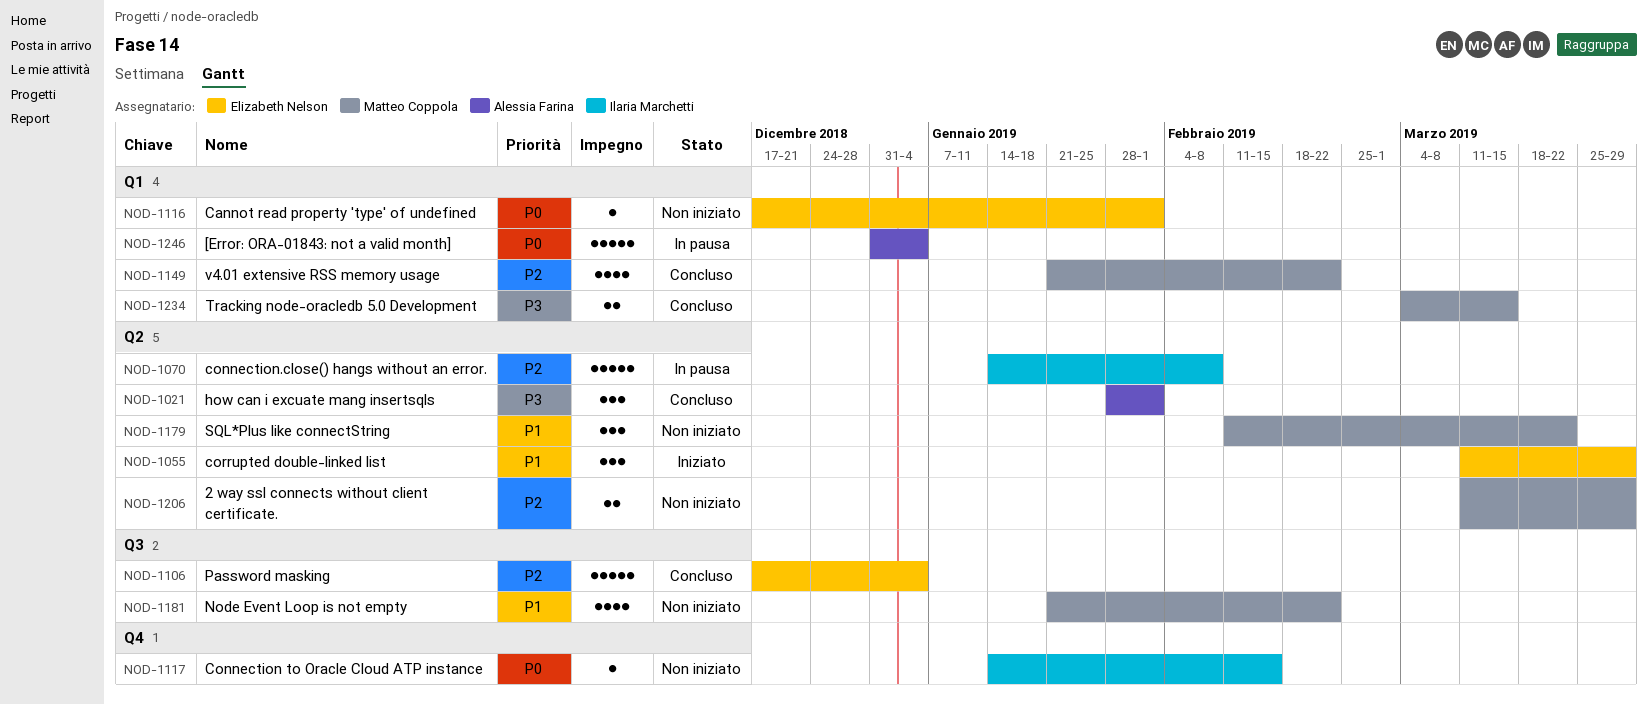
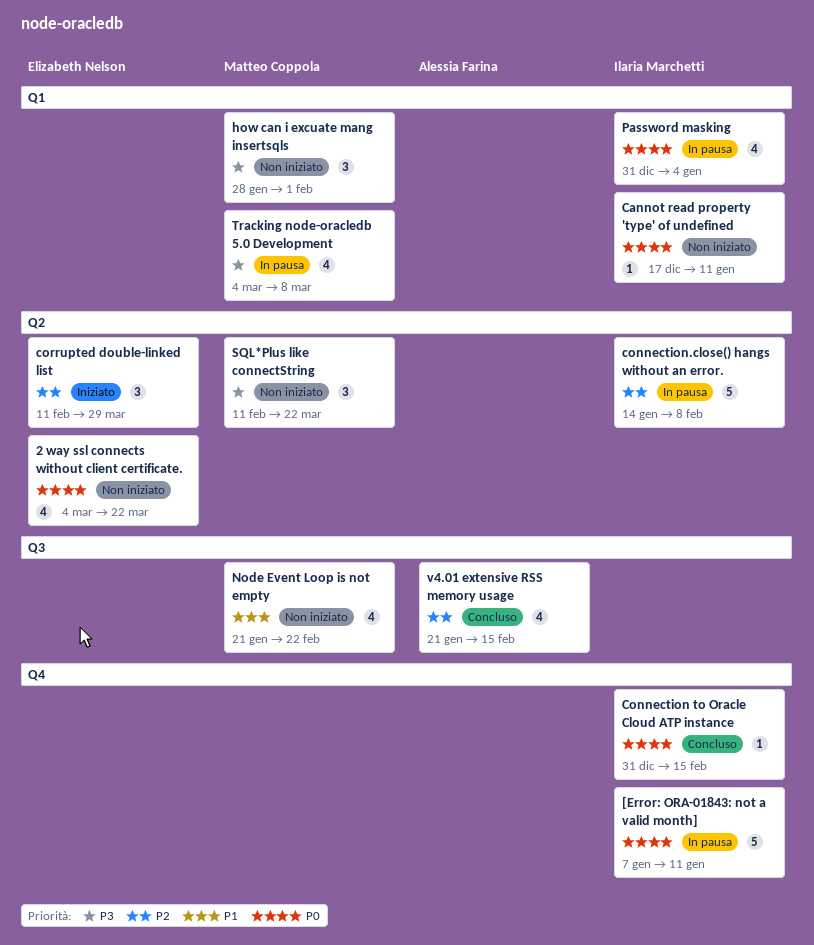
2 way ssl connects without client certificate., owner: Matteo Coppola -> Elizabeth Nelson
2 way ssl connects without client certificate., priority: P2 -> P0
2 way ssl connects without client certificate., estimate: 2 -> 4
2 way ssl connects without client certificate., start: Mar 11 -> Mar 4
2 way ssl connects without client certificate., due: Mar 29 -> Mar 22
[Error: ORA-01843: not a valid month], owner: Alessia Farina -> Ilaria Marchetti
[Error: ORA-01843: not a valid month], label: Q1 -> Q4
[Error: ORA-01843: not a valid month], start: Dec 31 -> Jan 7
[Error: ORA-01843: not a valid month], due: Jan 4 -> Jan 11
Cannot read property 'type' of undefined, owner: Elizabeth Nelson -> Ilaria Marchetti
Cannot read property 'type' of undefined, due: Feb 1 -> Jan 11
Connection to Oracle Cloud ATP instance, status: Non iniziato -> Concluso
Connection to Oracle Cloud ATP instance, start: Jan 14 -> Dec 31
corrupted double-linked list, priority: P1 -> P2
corrupted double-linked list, start: Mar 11 -> Feb 11
how can i excuate mang insertsqls, status: Concluso -> Non iniziato
how can i excuate mang insertsqls, owner: Alessia Farina -> Matteo Coppola
how can i excuate mang insertsqls, label: Q2 -> Q1
Password masking, status: Concluso -> In pausa
Password masking, owner: Elizabeth Nelson -> Ilaria Marchetti
Password masking, priority: P2 -> P0
Password masking, label: Q3 -> Q1
Password masking, estimate: 5 -> 4
Password masking, start: Dec 17 -> Dec 31
SQL*Plus like connectString, priority: P1 -> P3
Tracking node-oracledb 5.0 Development, status: Concluso -> In pausa
Tracking node-oracledb 5.0 Development, estimate: 2 -> 4
Tracking node-oracledb 5.0 Development, due: Mar 15 -> Mar 8
v4.01 extensive RSS memory usage, owner: Matteo Coppola -> Alessia Farina
v4.01 extensive RSS memory usage, label: Q1 -> Q3
v4.01 extensive RSS memory usage, due: Feb 22 -> Feb 15

